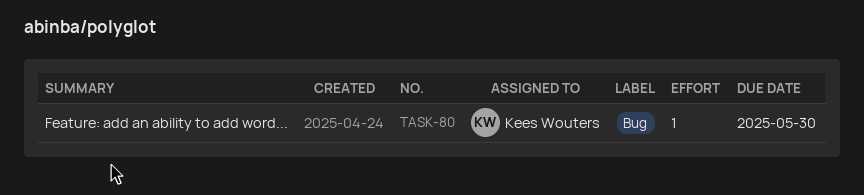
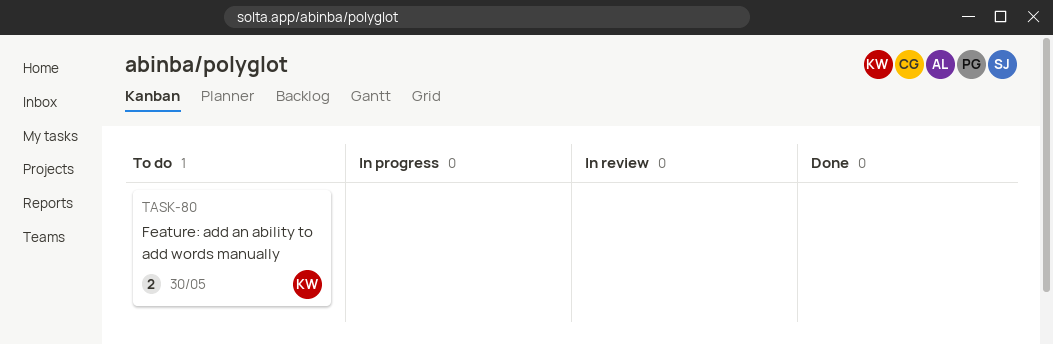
TASK-80, estimate: 1 -> 2

